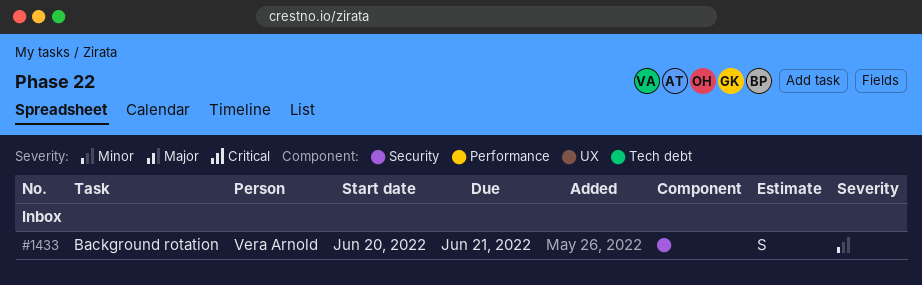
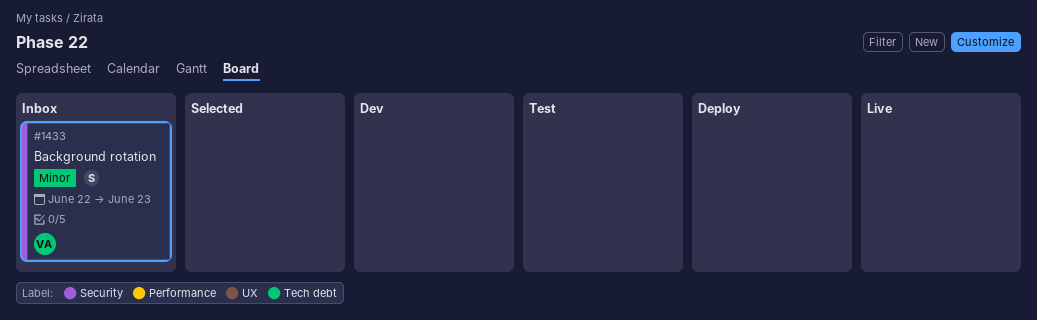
#1433, start: Jun 20 -> Jun 22
#1433, due: Jun 21 -> Jun 23

